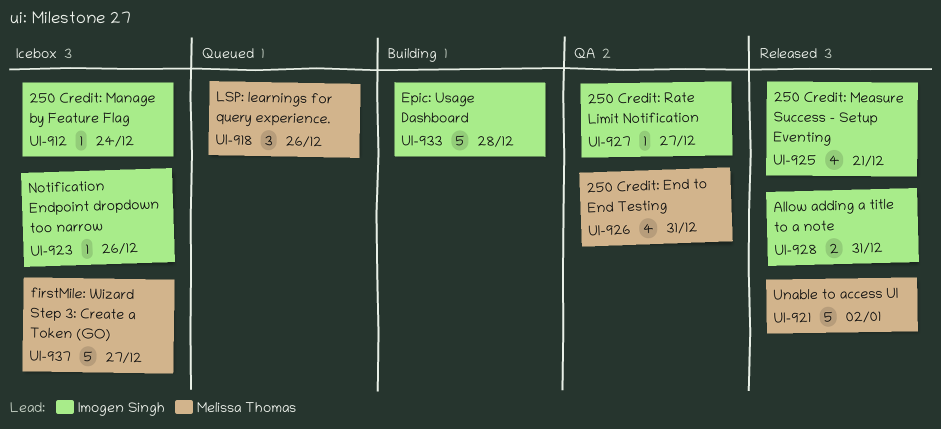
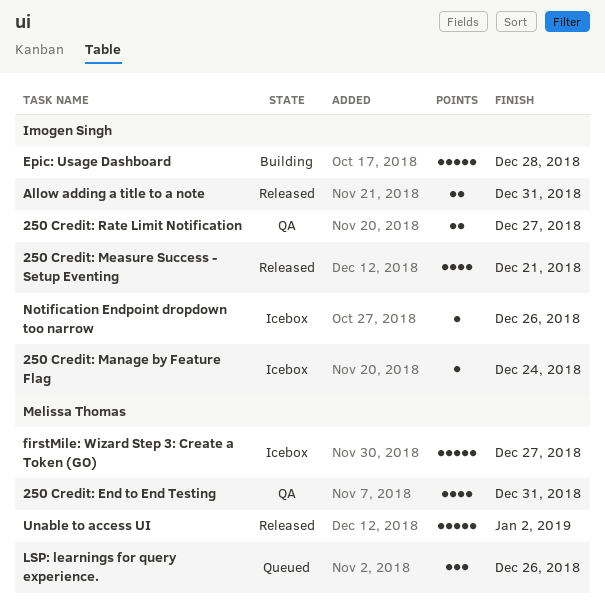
250 Credit: Rate Limit Notification, estimate: 1 -> 2

